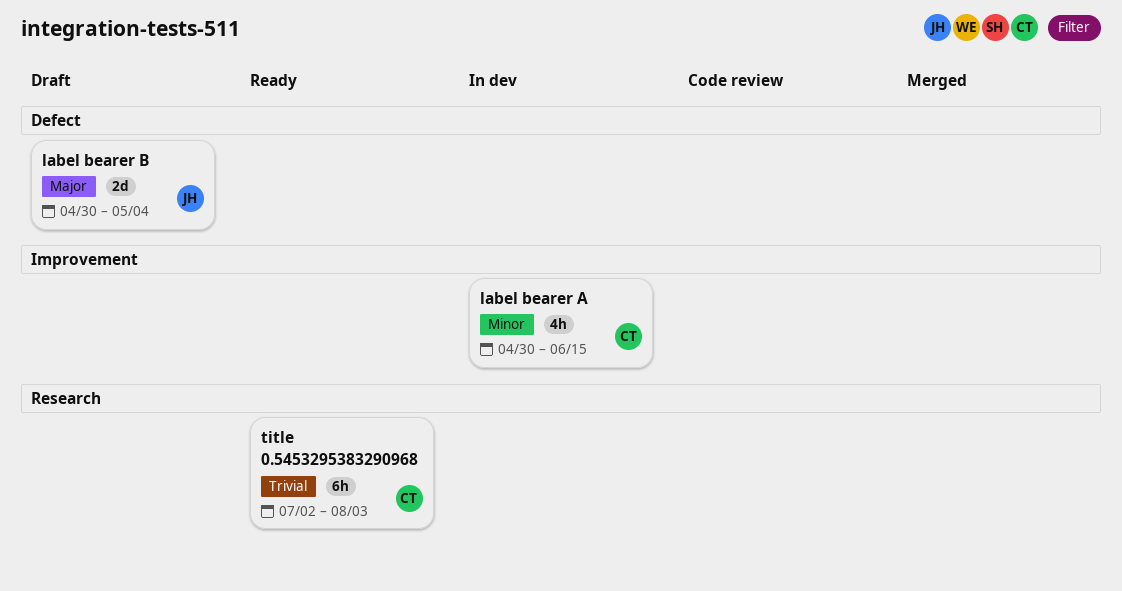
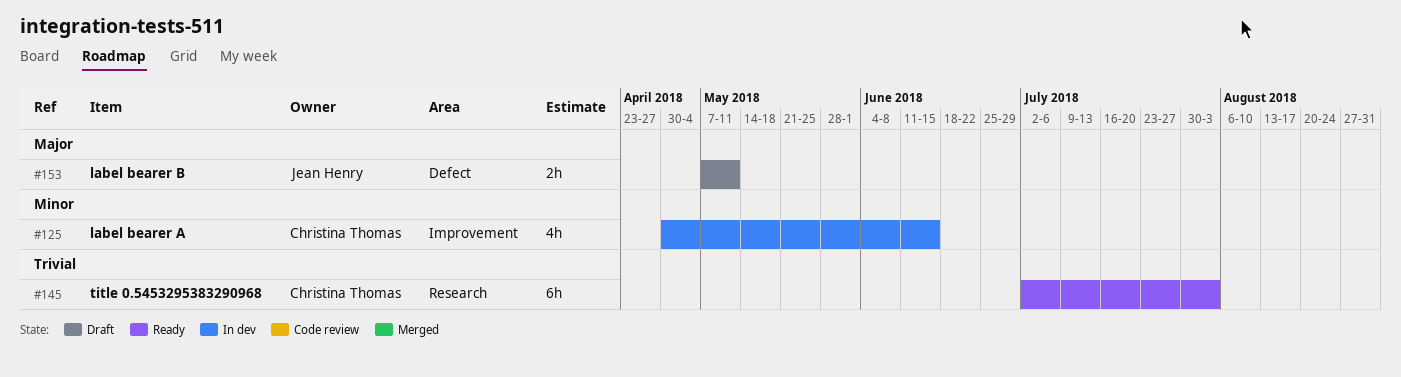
label bearer B, estimate: 2d -> 2h
label bearer B, start: Apr 30 -> May 7
label bearer B, due: May 4 -> May 11

